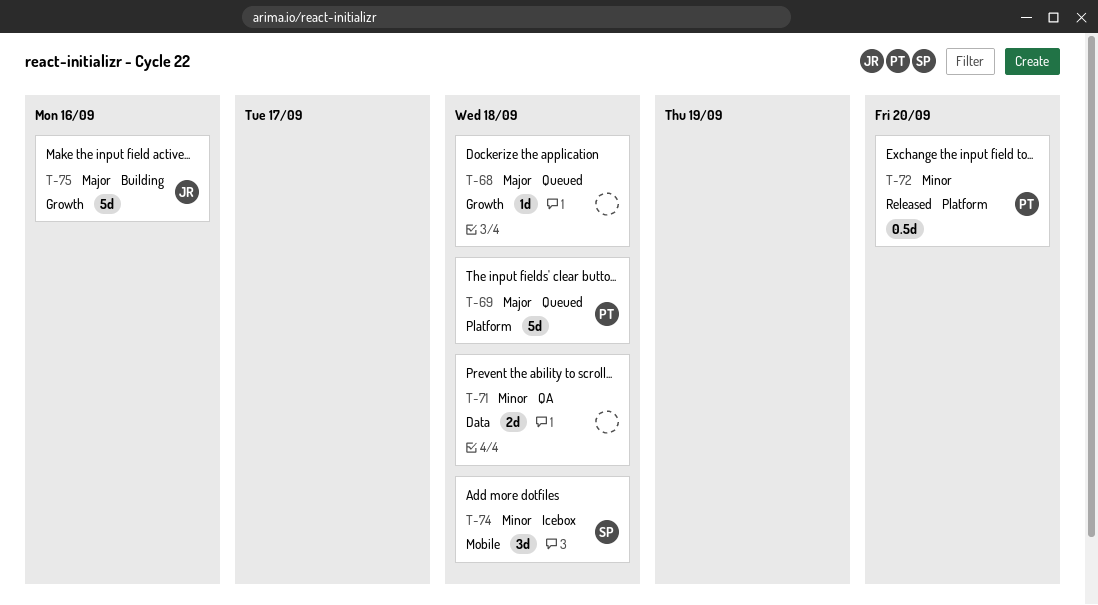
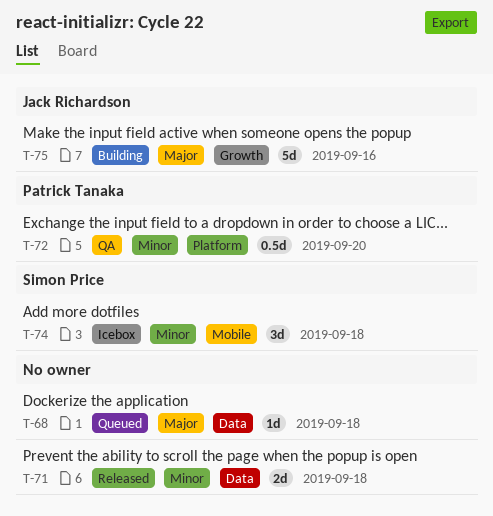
T-68, label: Growth -> Data
T-69: present -> none
T-71, status: QA -> Released
T-72, status: Released -> QA

